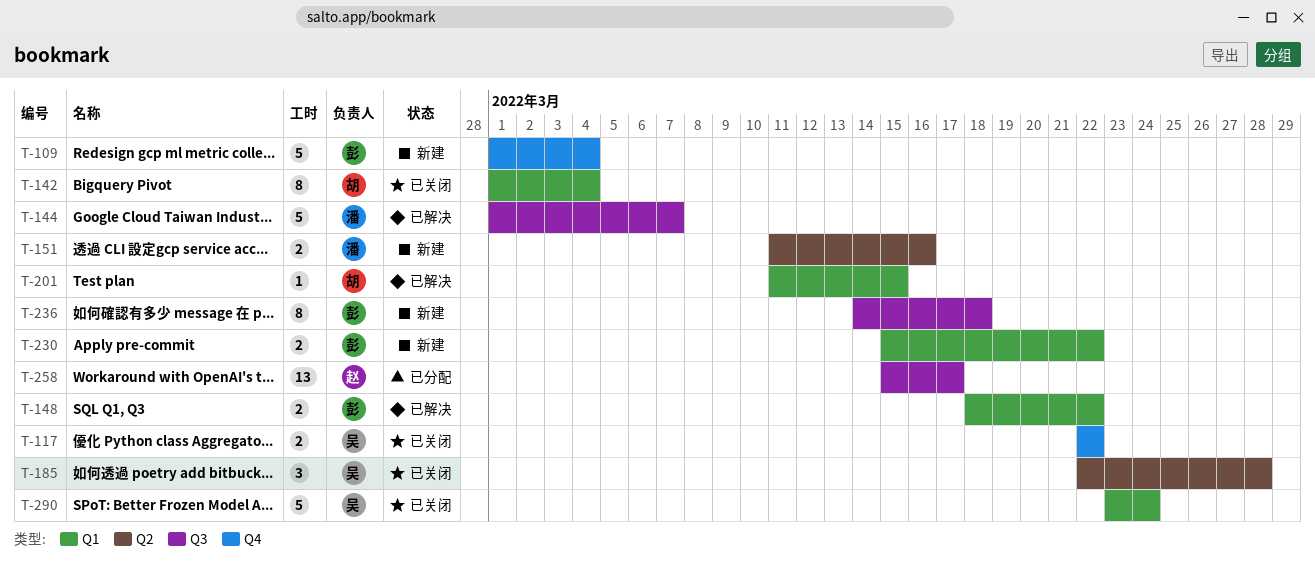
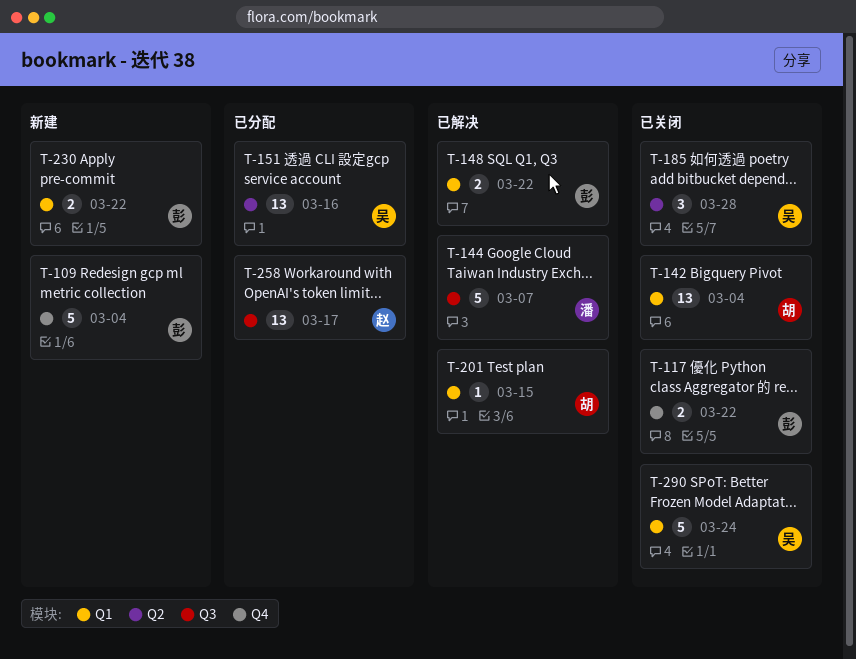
T-117, owner: 吴 -> 彭
T-142, estimate: 8 -> 13
T-151, status: 新建 -> 已分配
T-151, owner: 潘 -> 吴
T-151, estimate: 2 -> 13
T-236: present -> none

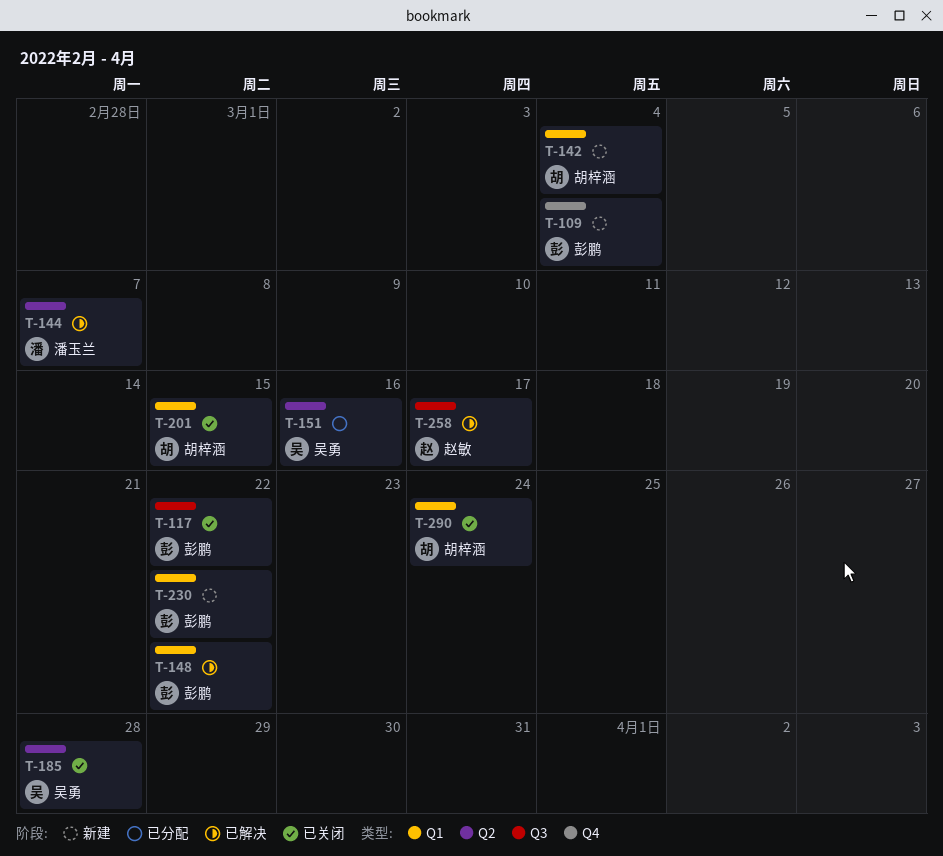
T-117, label: Q4 -> Q3
T-142, status: 已关闭 -> 新建
T-144, label: Q3 -> Q2
T-201, status: 已解决 -> 已关闭
T-258, status: 已分配 -> 已解决
T-290, owner: 吴勇 -> 胡梓涵

